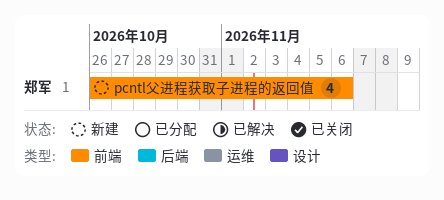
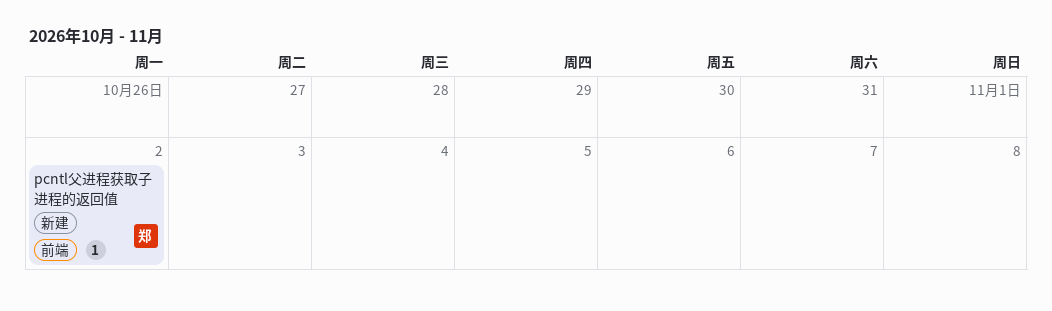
pcntl父进程获取子进程的返回值, estimate: 4 -> 1
pcntl父进程获取子进程的返回值, due: Nov 6 -> Nov 2

